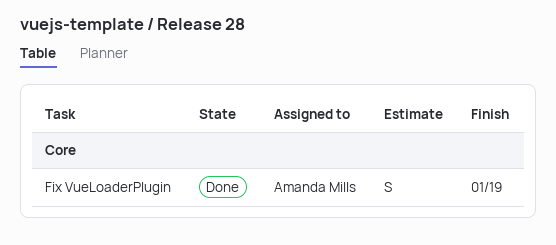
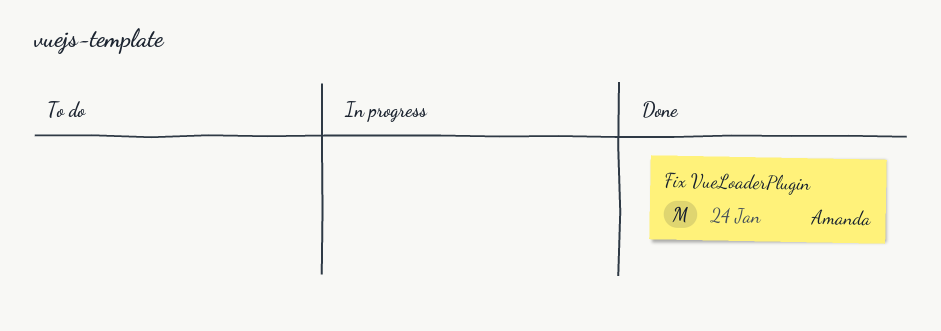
Fix VueLoaderPlugin, estimate: S -> M
Fix VueLoaderPlugin, due: Jan 19 -> Jan 24

